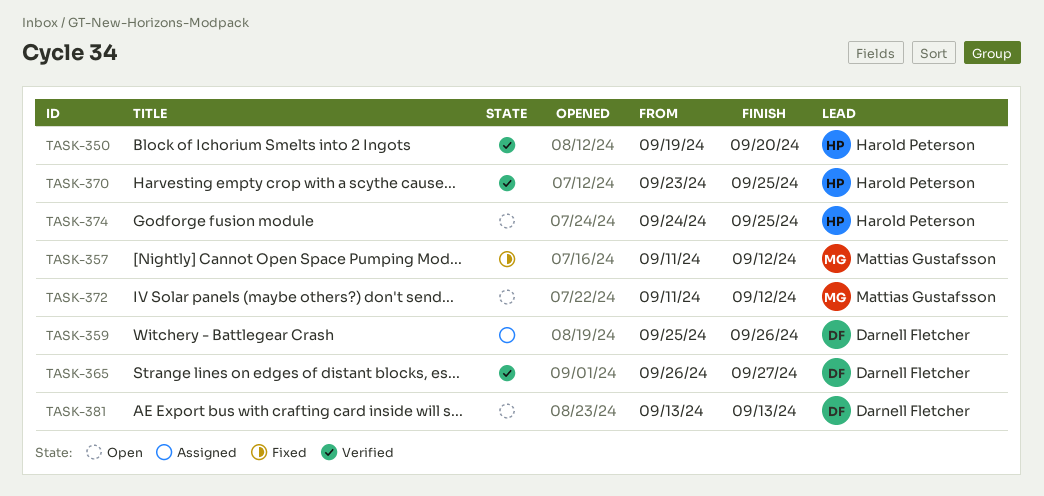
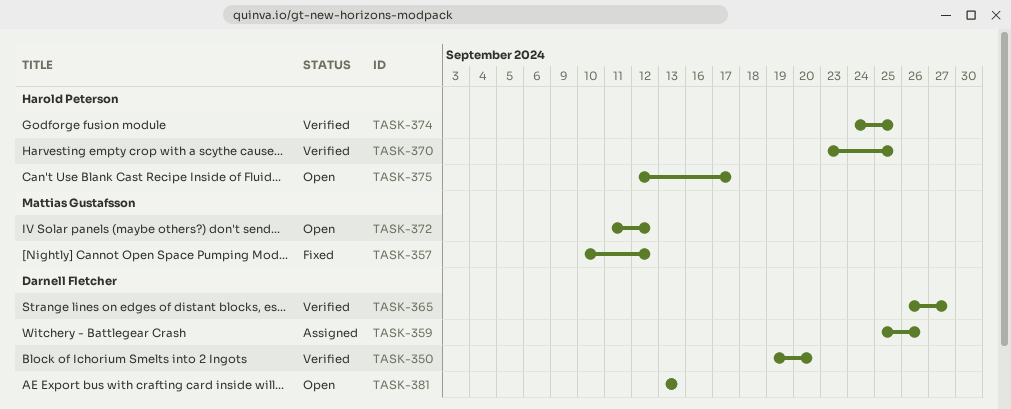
TASK-350, owner: Harold Peterson -> Darnell Fletcher
TASK-357, start: Sep 11 -> Sep 10
TASK-374, status: Open -> Verified
TASK-375: none -> present

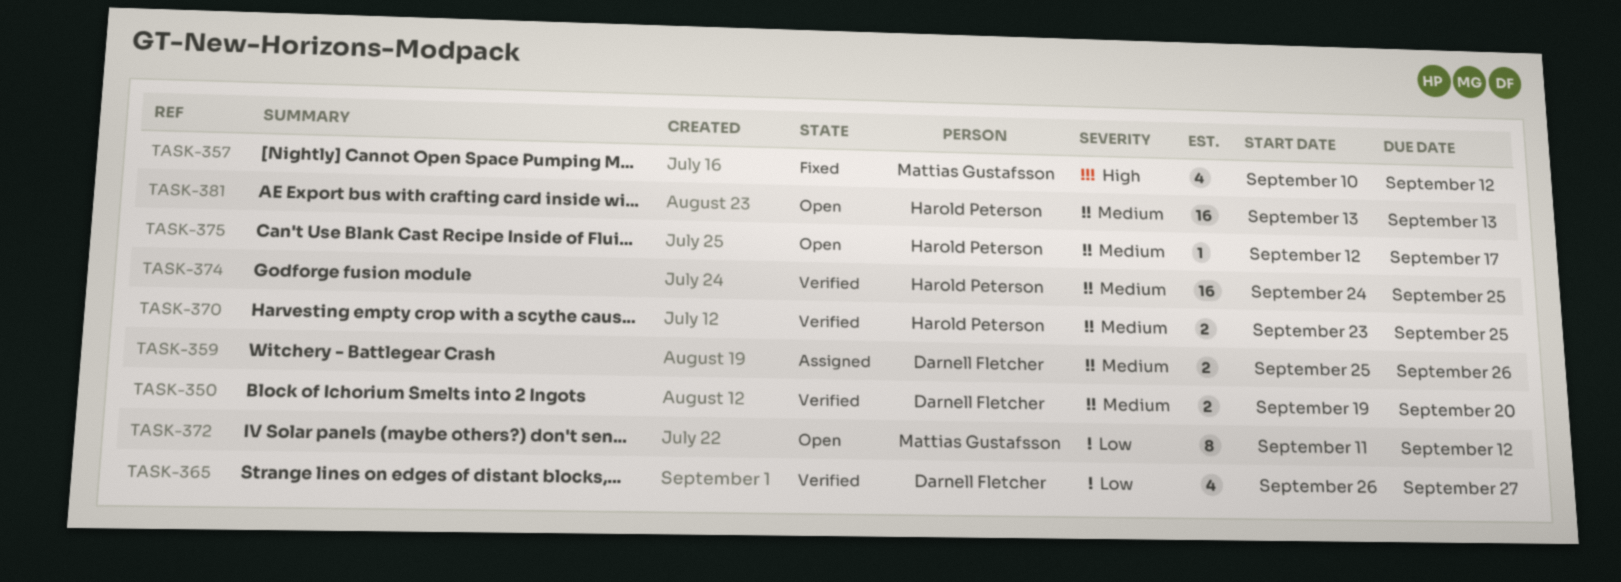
TASK-381, owner: Darnell Fletcher -> Harold Peterson

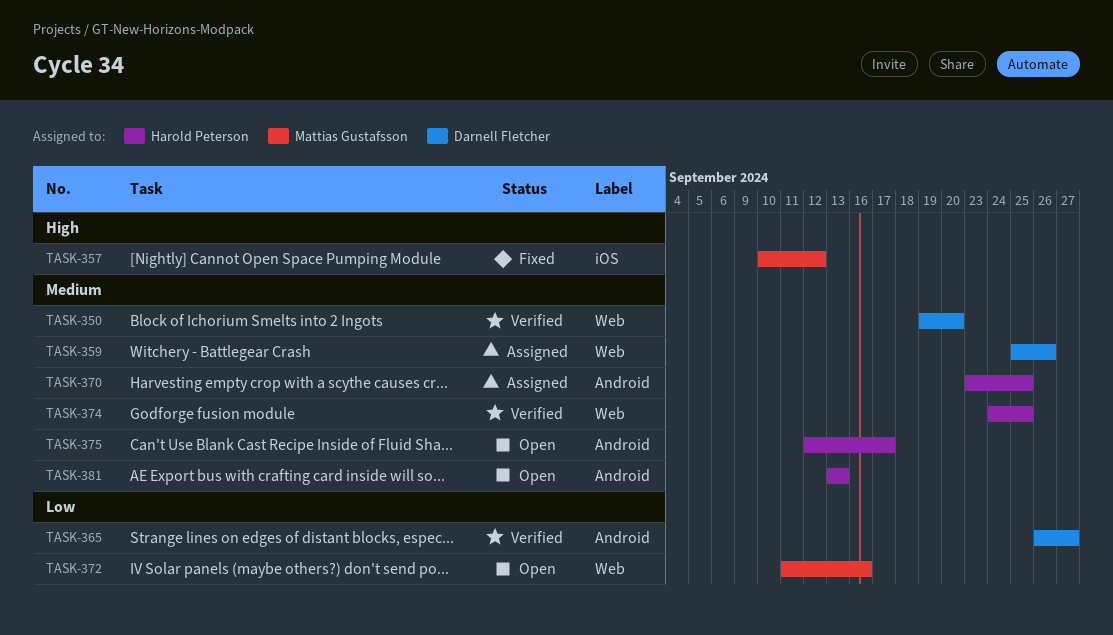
TASK-370, status: Verified -> Assigned
TASK-372, due: Sep 12 -> Sep 16

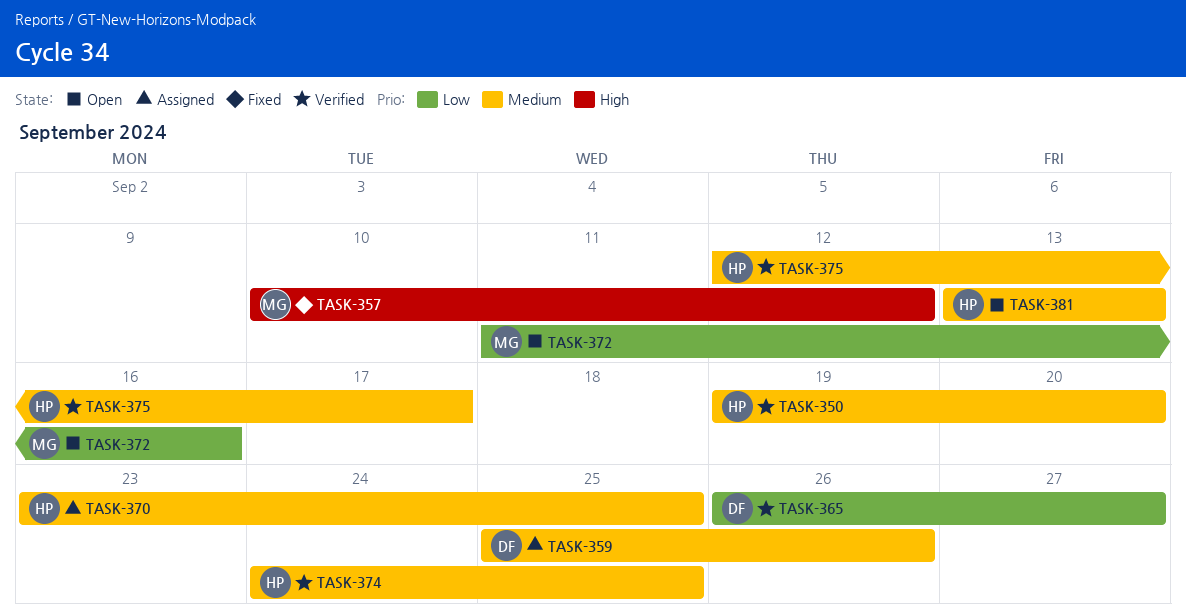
TASK-350, owner: Darnell Fletcher -> Harold Peterson
TASK-375, status: Open -> Verified

